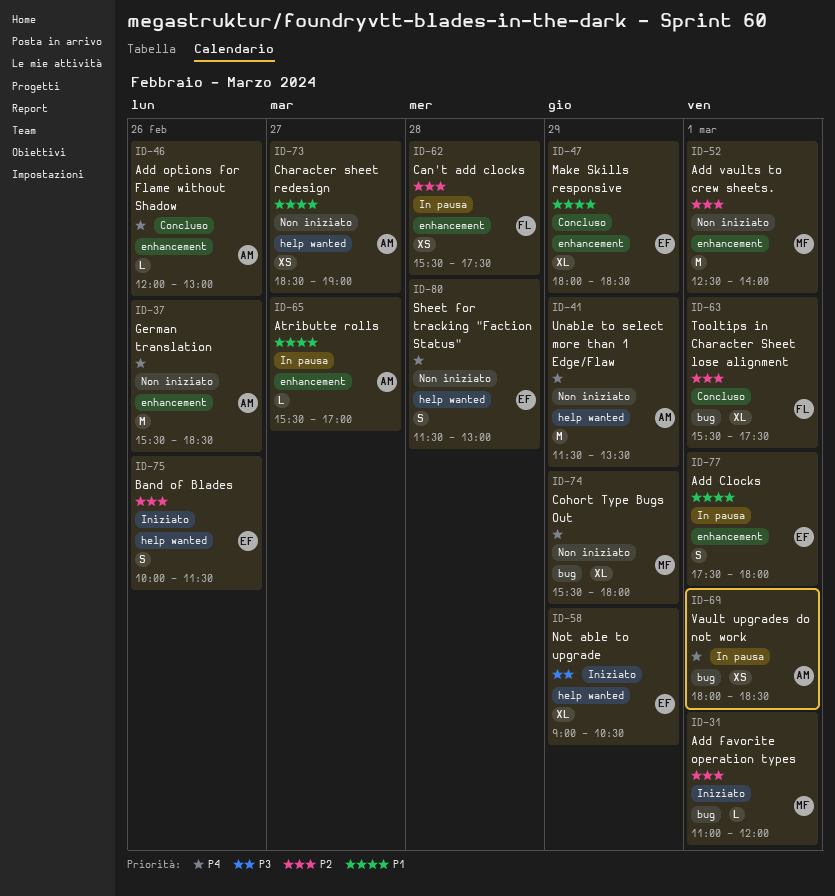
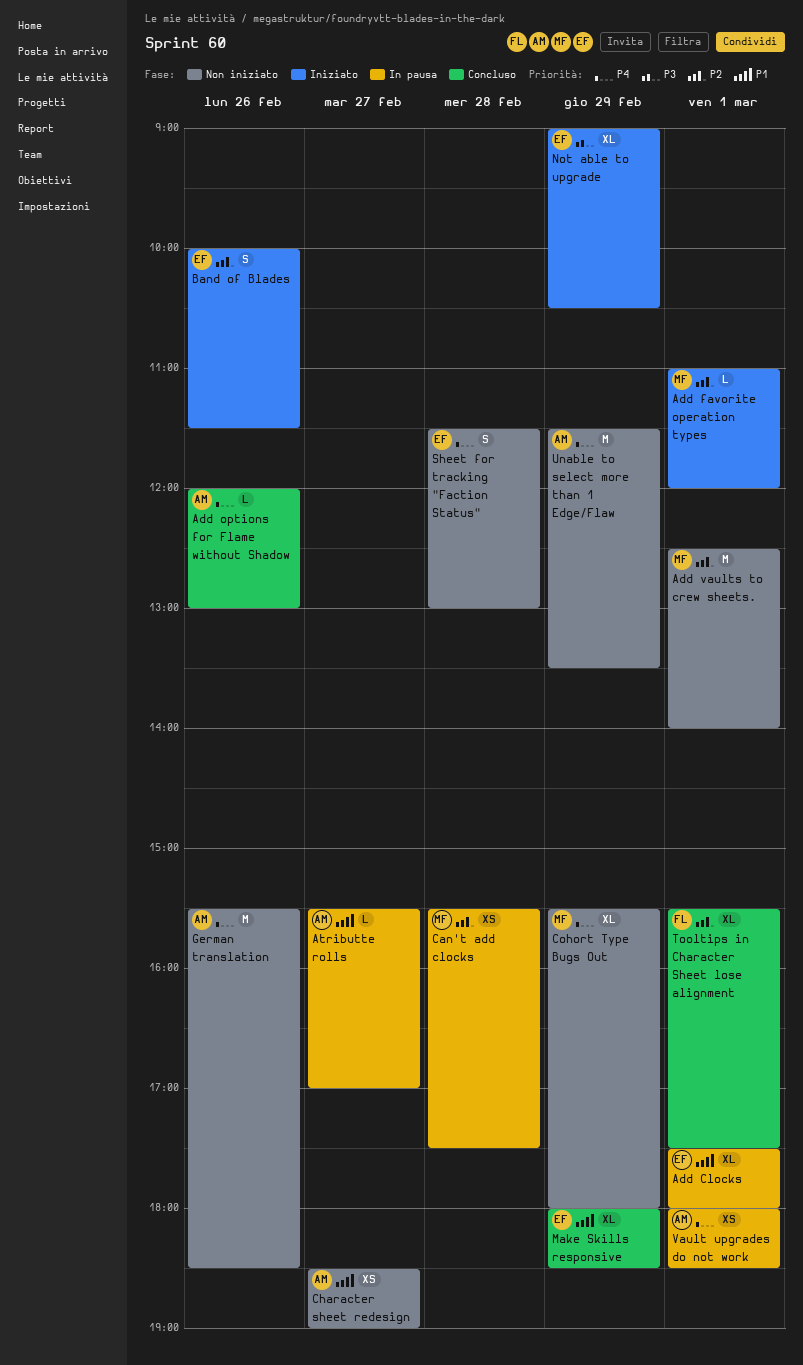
Add Clocks, estimate: S -> XL
Can't add clocks, owner: FL -> MF

